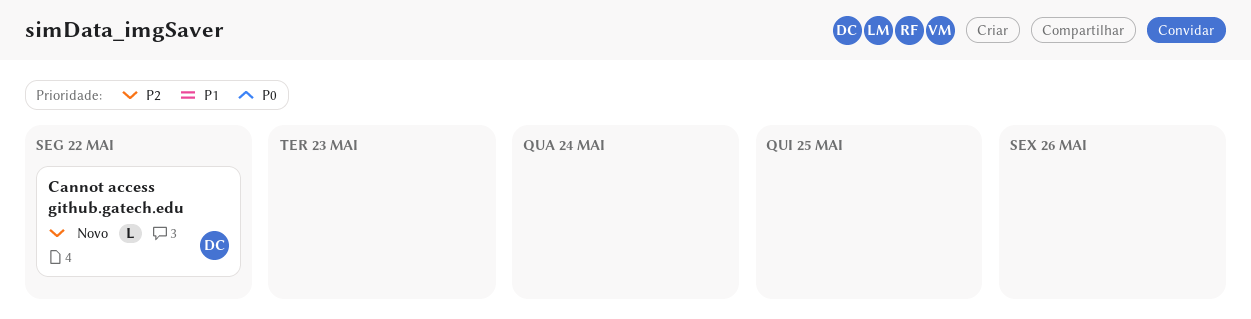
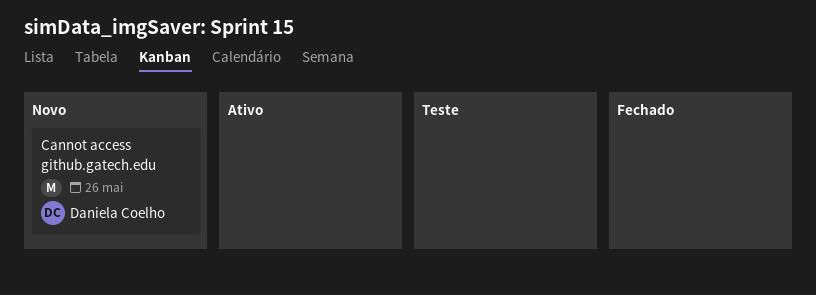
Cannot access github.gatech.edu, estimate: L -> M
Cannot access github.gatech.edu, due: May 22 -> May 26

